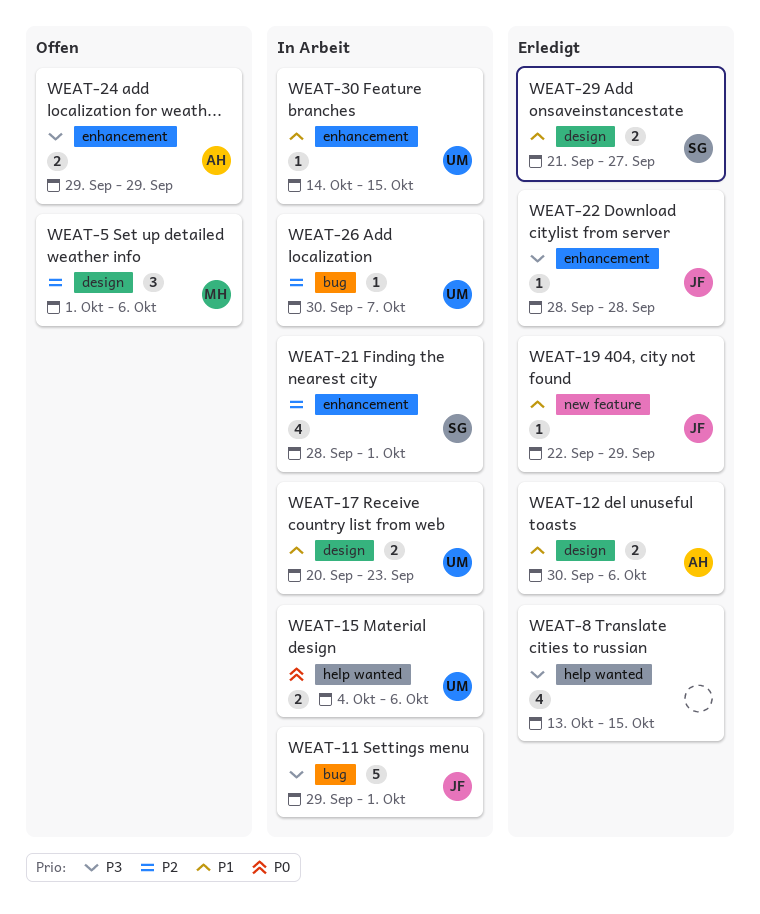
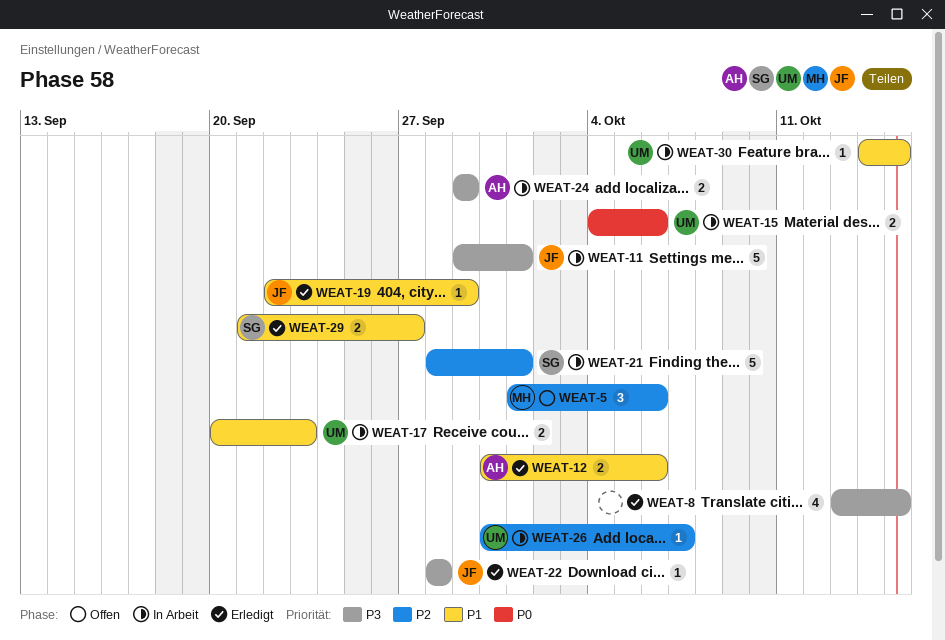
WEAT-21, estimate: 4 -> 5
WEAT-24, status: Offen -> In Arbeit

